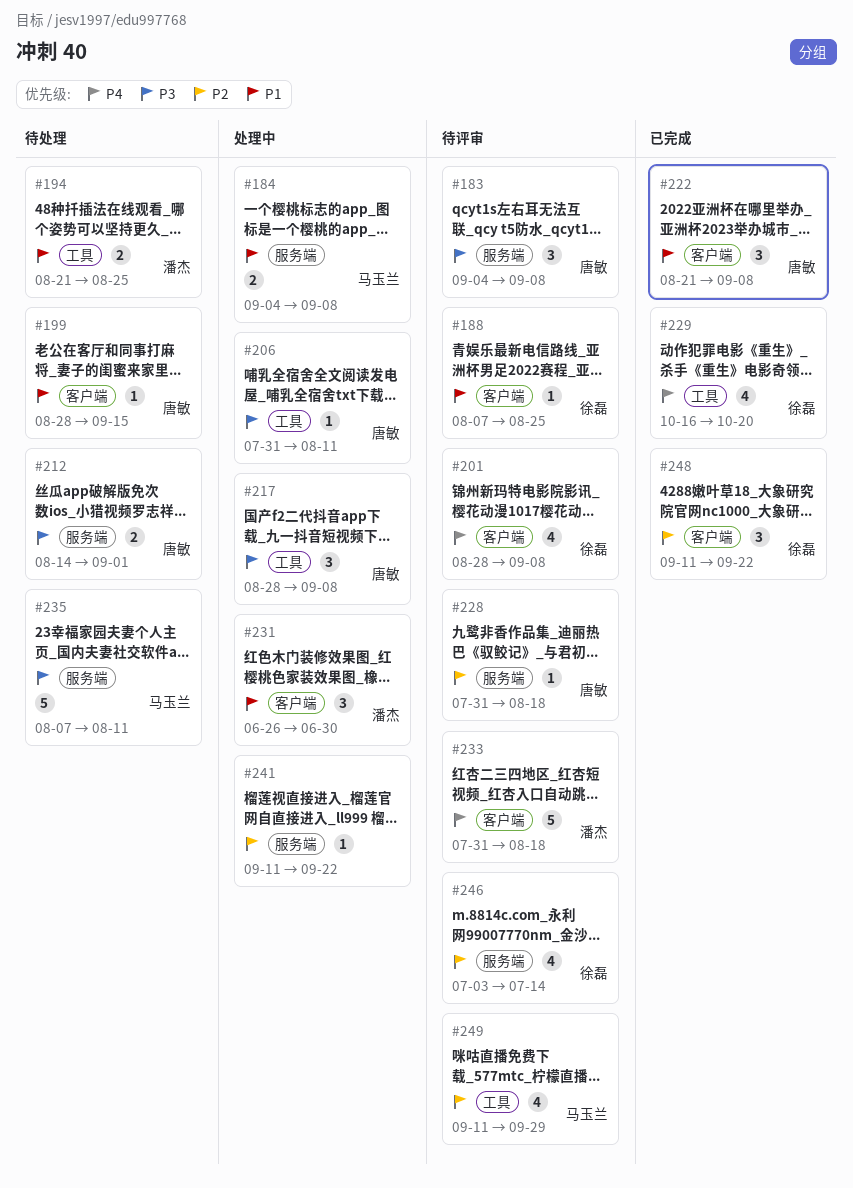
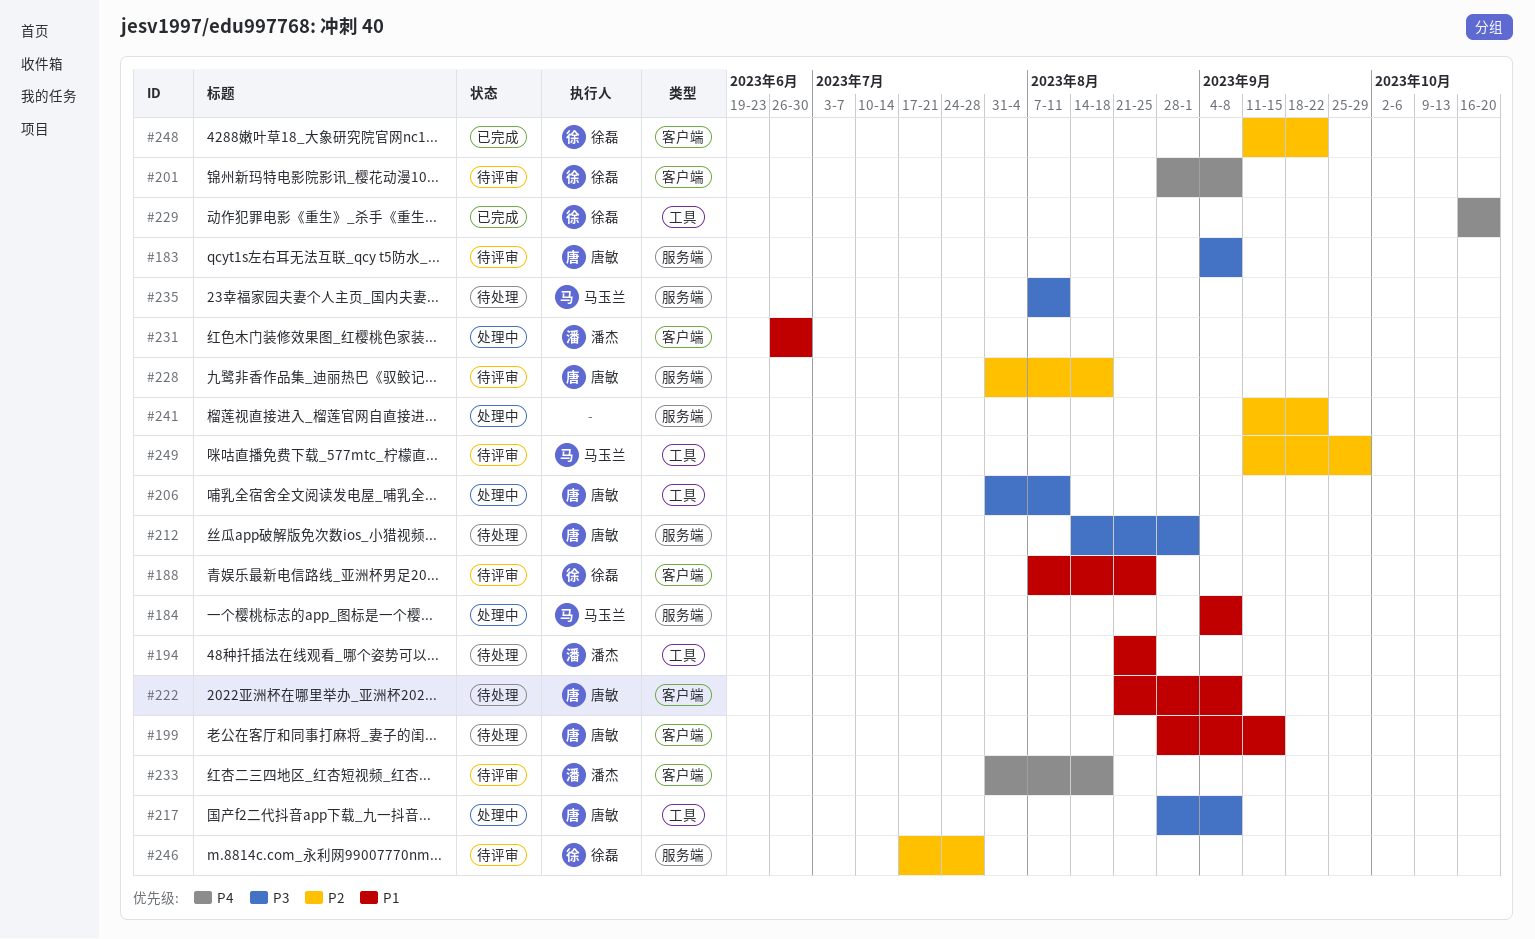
#222, status: 已完成 -> 待处理
#246, start: Jul 3 -> Jul 17
#246, due: Jul 14 -> Jul 28

